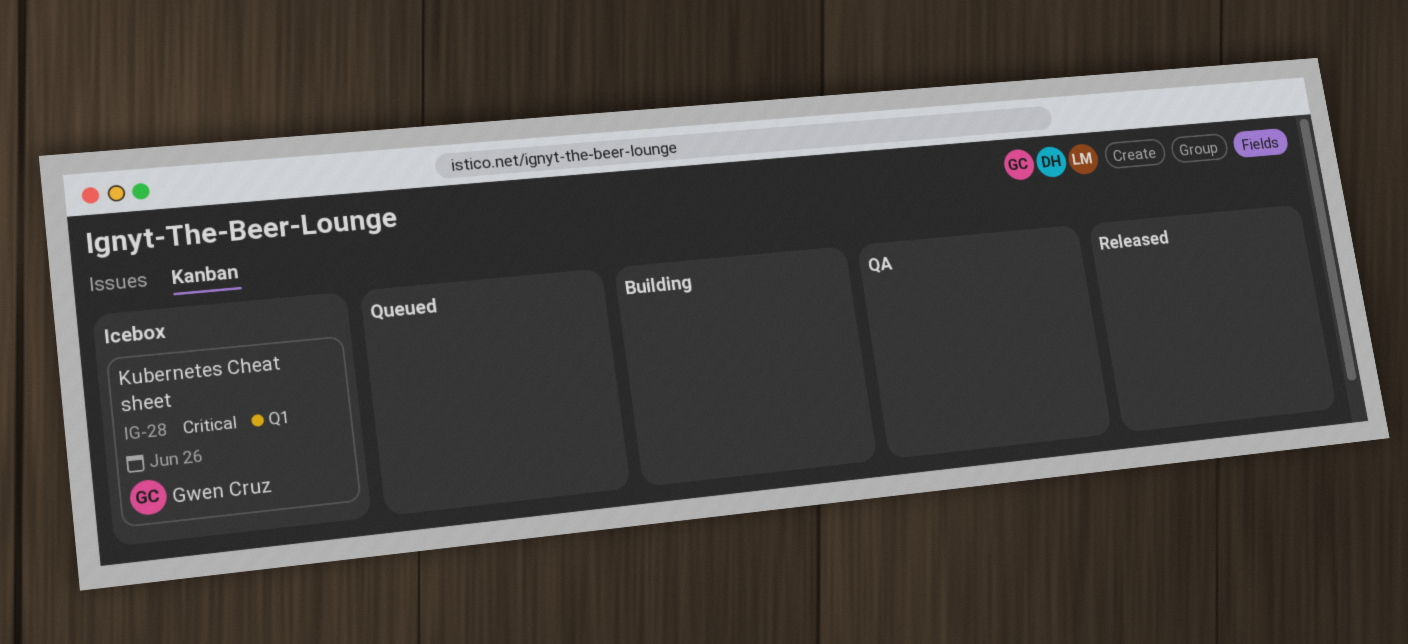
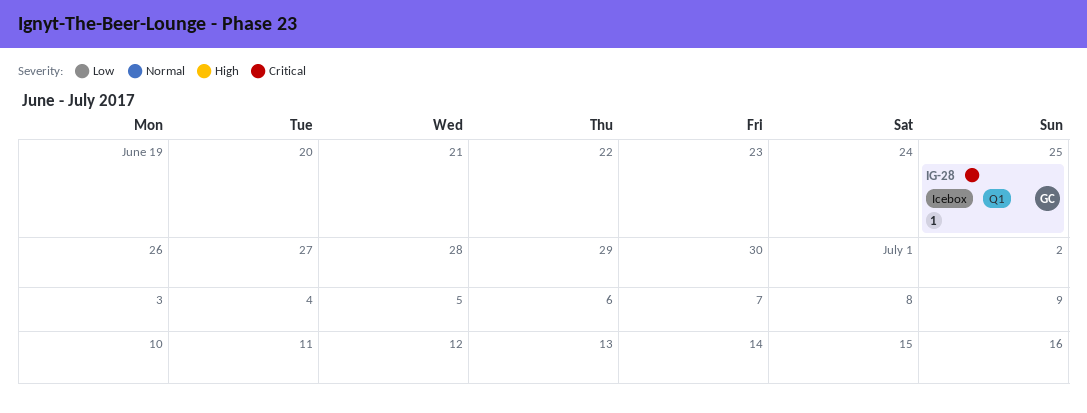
IG-28, due: Jun 26 -> Jun 25

